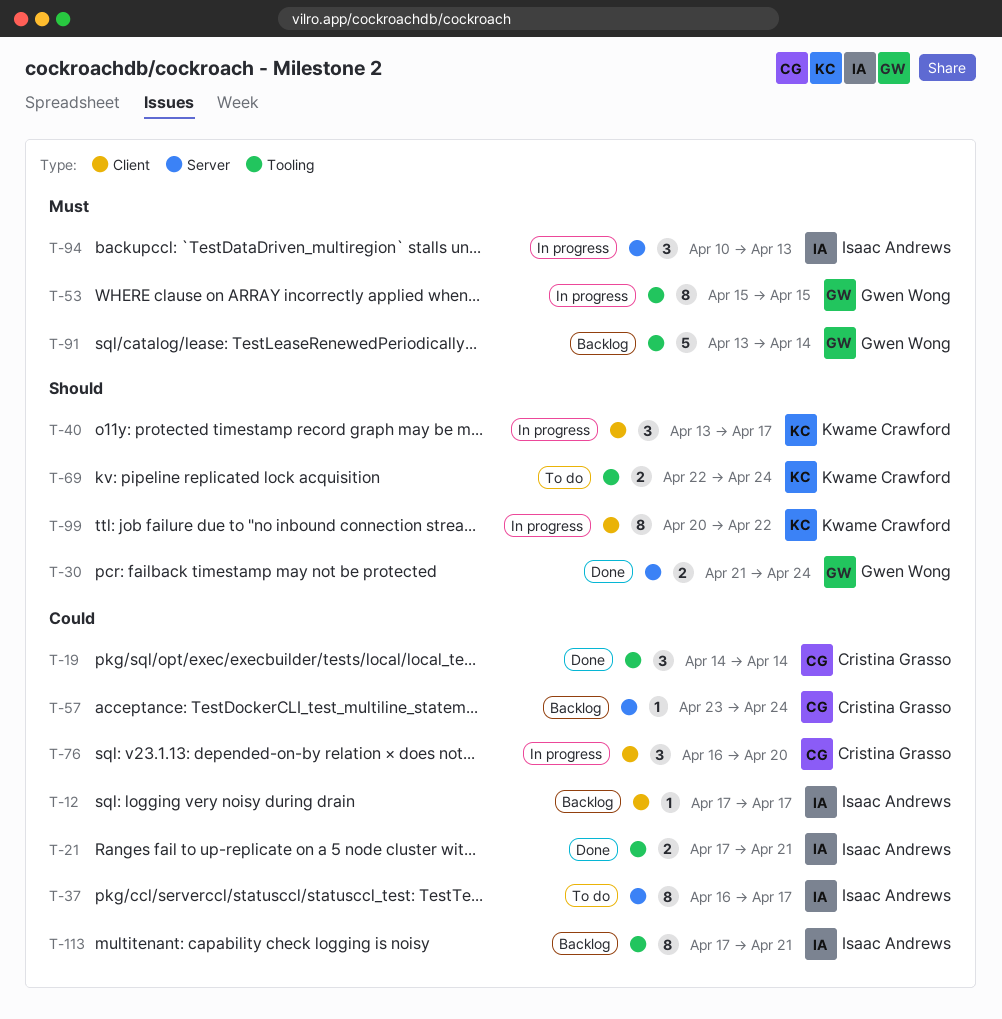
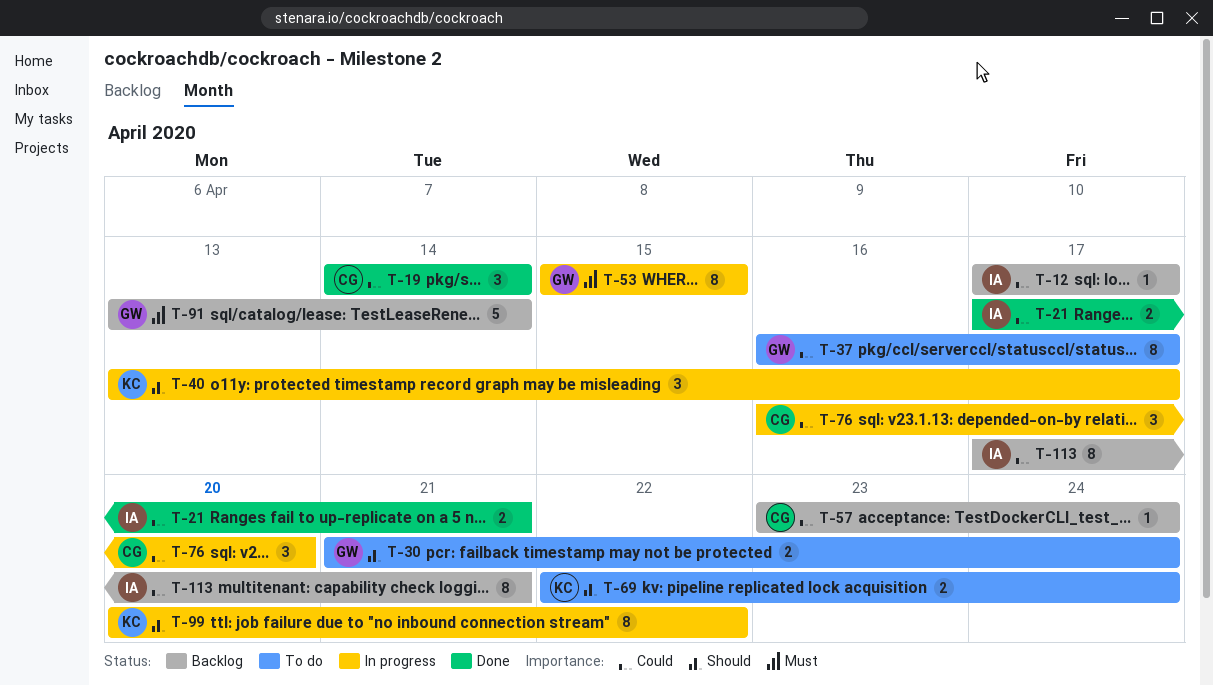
T-30, status: Done -> To do
T-37, owner: Isaac Andrews -> Gwen Wong
T-94: present -> none

